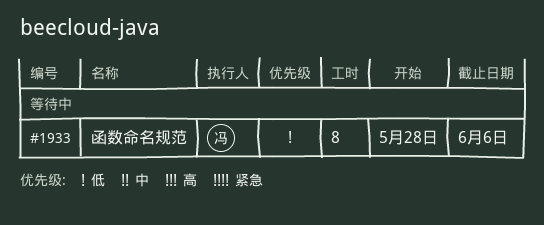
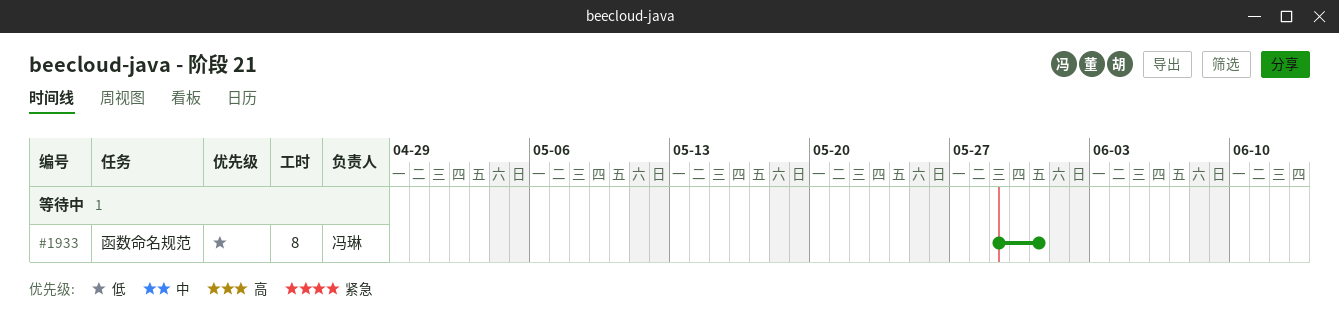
#1933, start: May 28 -> May 29
#1933, due: Jun 6 -> May 31

